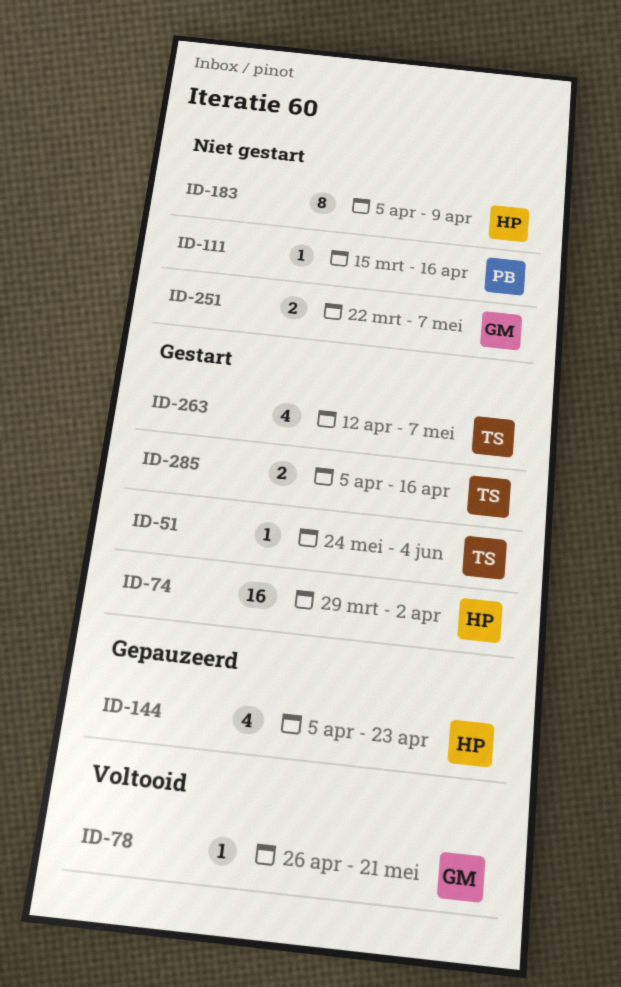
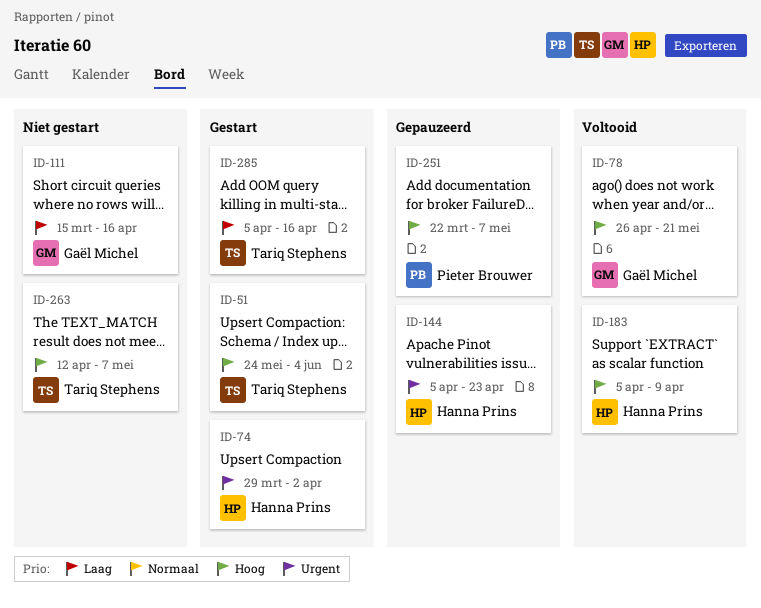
ID-111, owner: Pieter Brouwer -> Gaël Michel
ID-183, status: Niet gestart -> Voltooid
ID-251, status: Niet gestart -> Gepauzeerd
ID-251, owner: Gaël Michel -> Pieter Brouwer
ID-263, status: Gestart -> Niet gestart

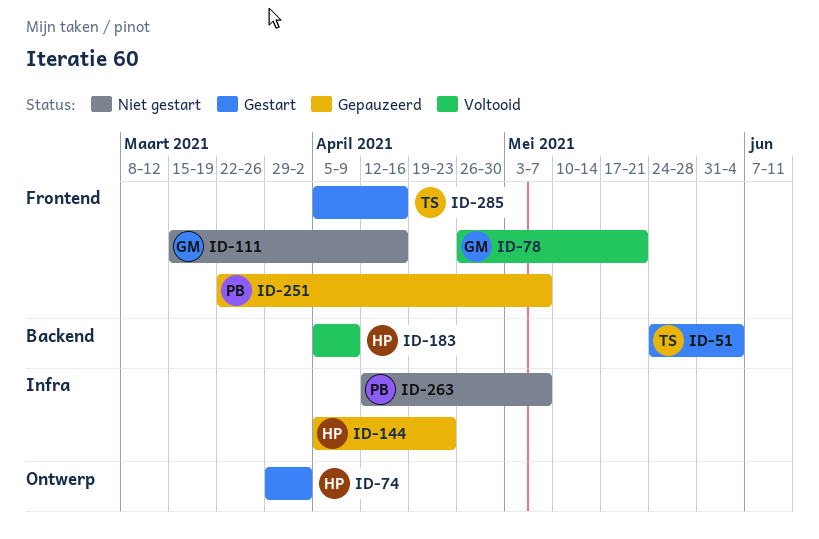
ID-263, owner: Tariq Stephens -> Pieter Brouwer

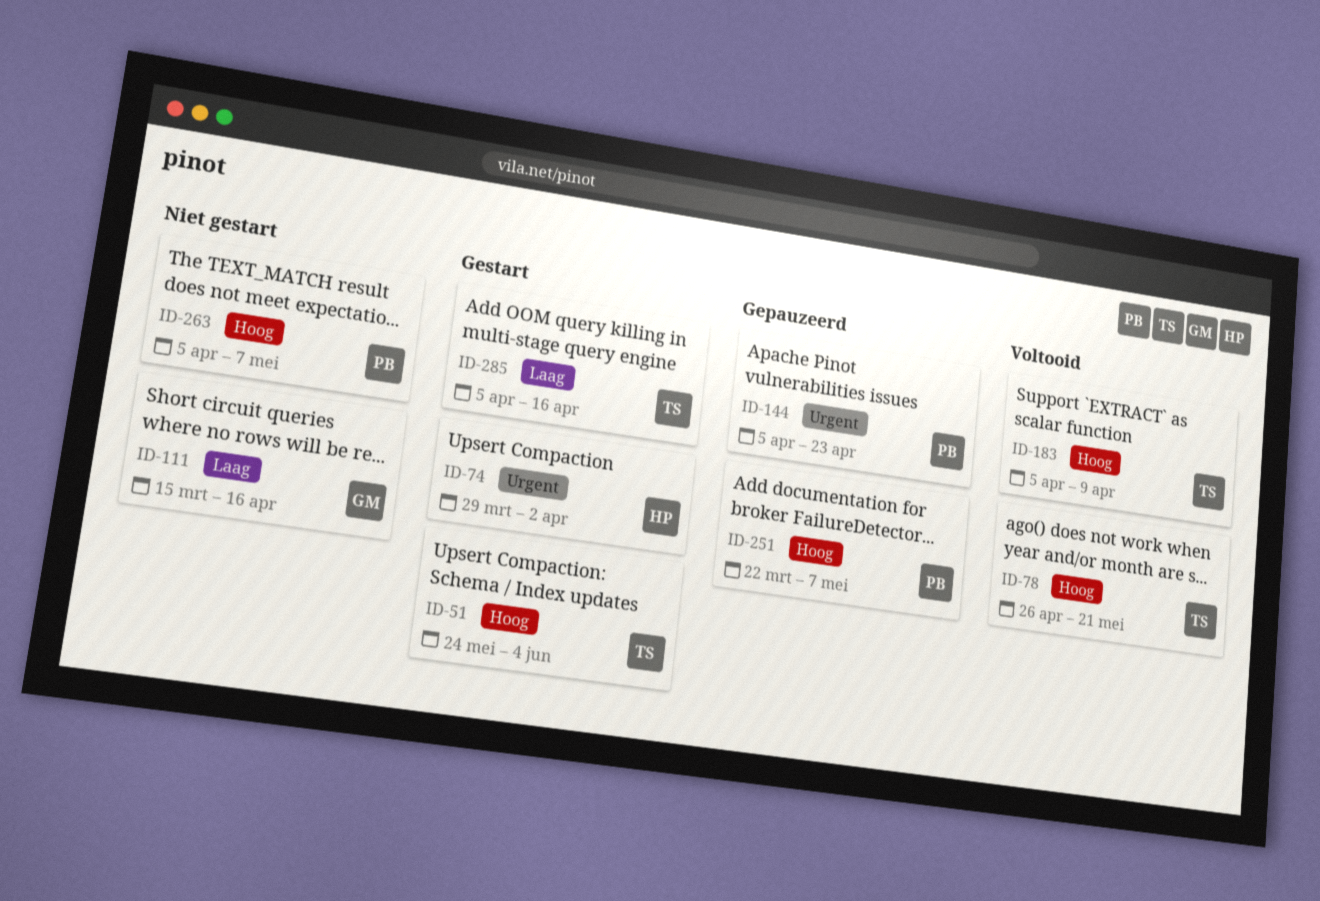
ID-78, owner: GM -> TS
ID-144, owner: HP -> PB
ID-183, owner: HP -> TS
ID-263, start: Apr 12 -> Apr 5

